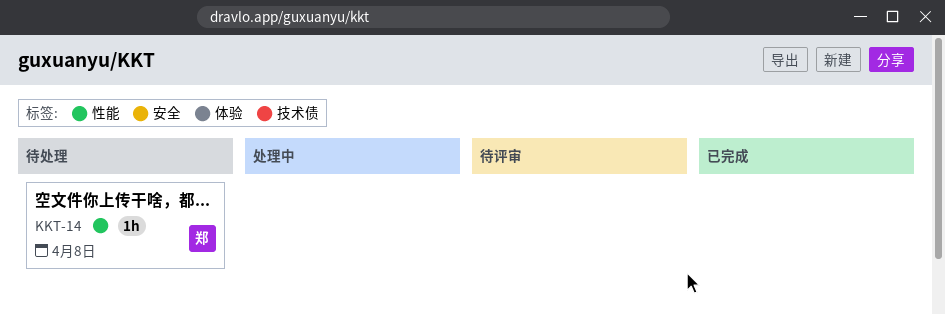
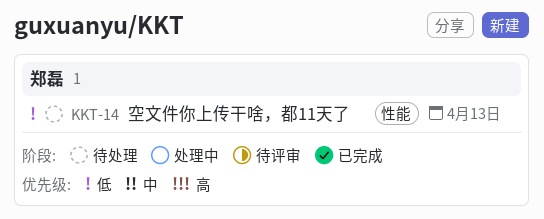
KKT-14, due: Apr 8 -> Apr 13

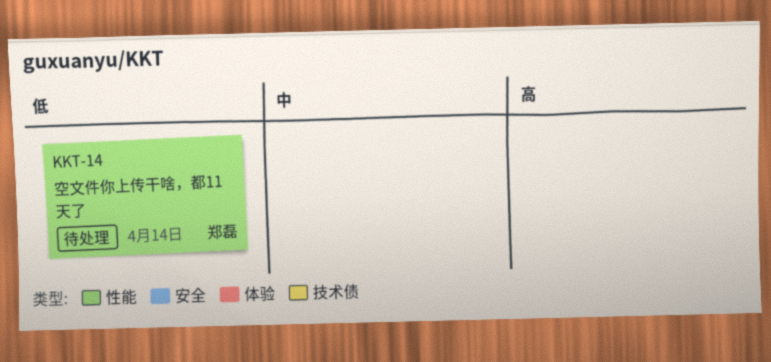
KKT-14, due: Apr 13 -> Apr 14

